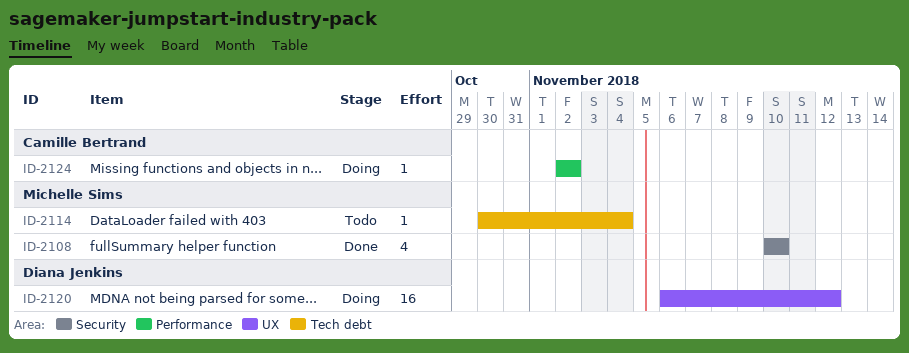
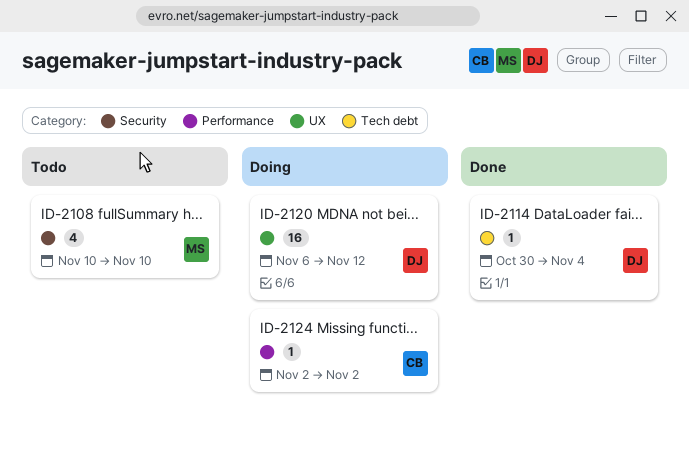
ID-2108, status: Done -> Todo
ID-2114, status: Todo -> Done
ID-2114, owner: Michelle Sims -> Diana Jenkins

